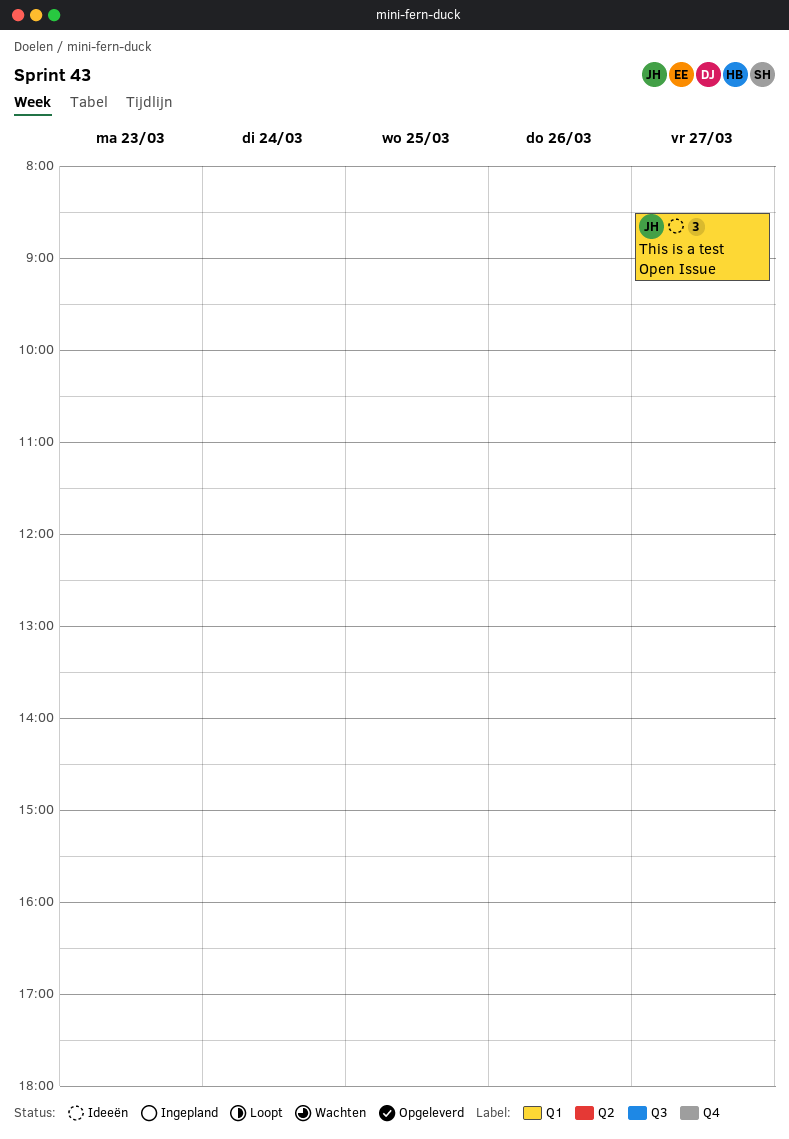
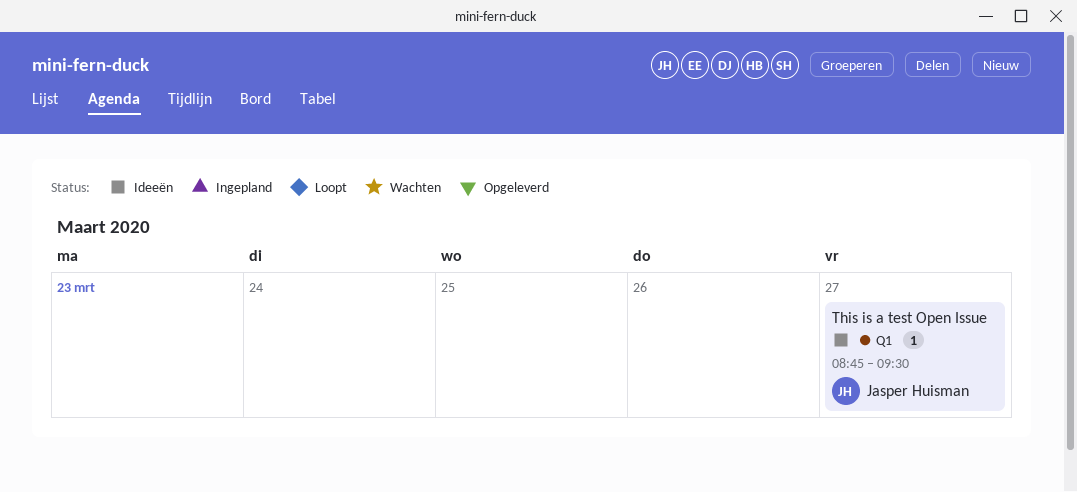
This is a test Open Issue, estimate: 3 -> 1
This is a test Open Issue, begins: 08:30 -> 08:45
This is a test Open Issue, ends: 09:15 -> 09:30

